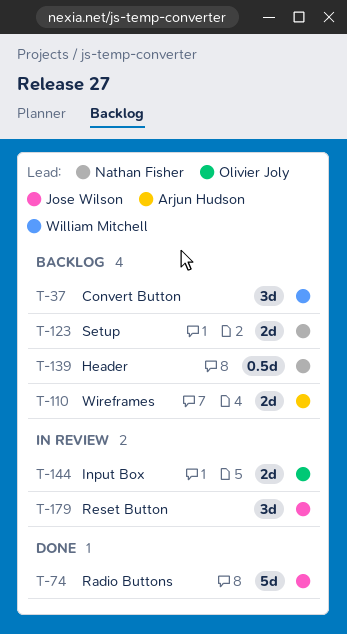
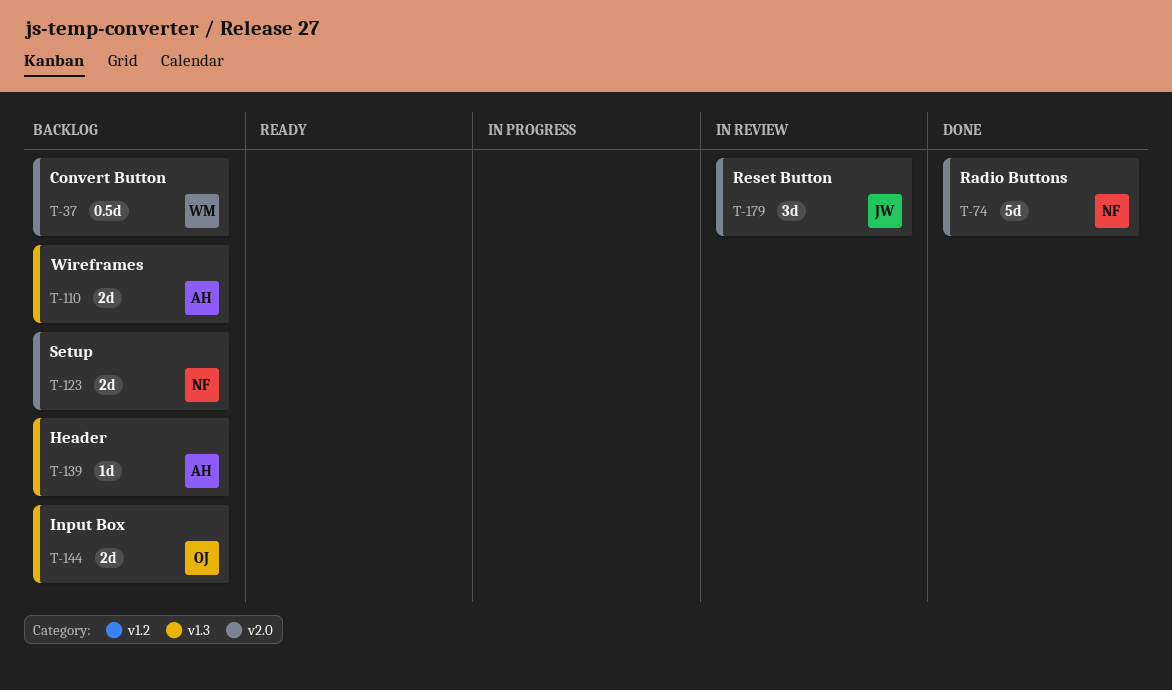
T-37, estimate: 3d -> 0.5d
T-74, owner: Jose Wilson -> Nathan Fisher
T-139, owner: Nathan Fisher -> Arjun Hudson
T-139, estimate: 0.5d -> 1d
T-144, status: In review -> Backlog

